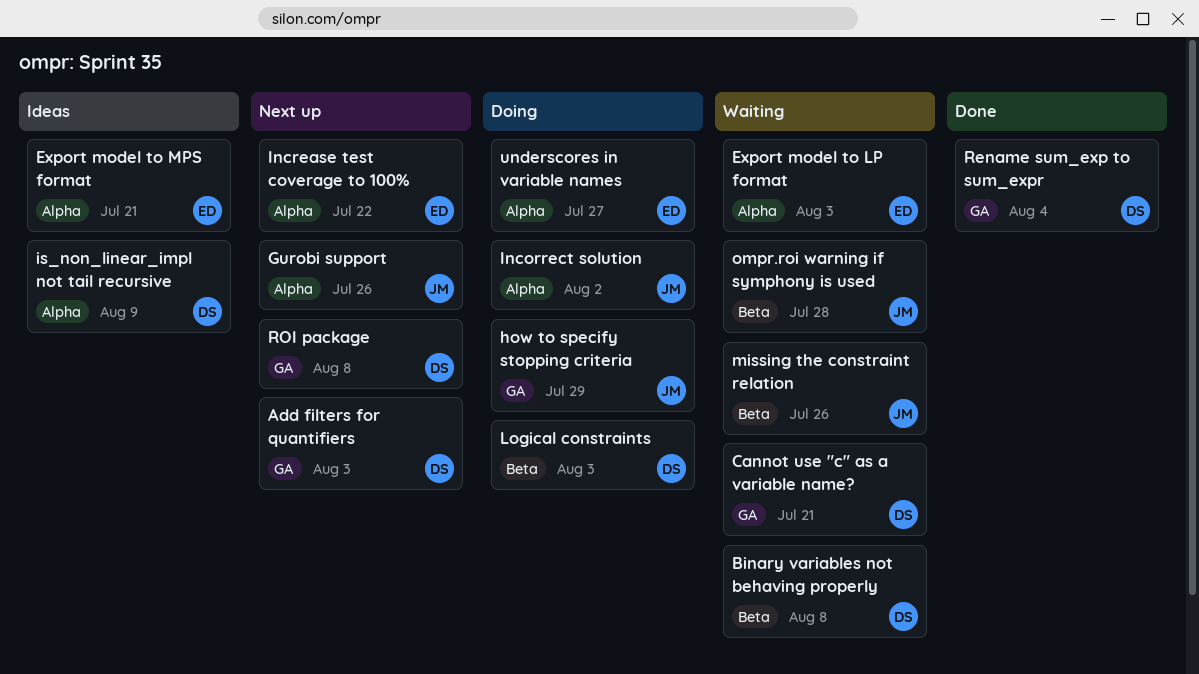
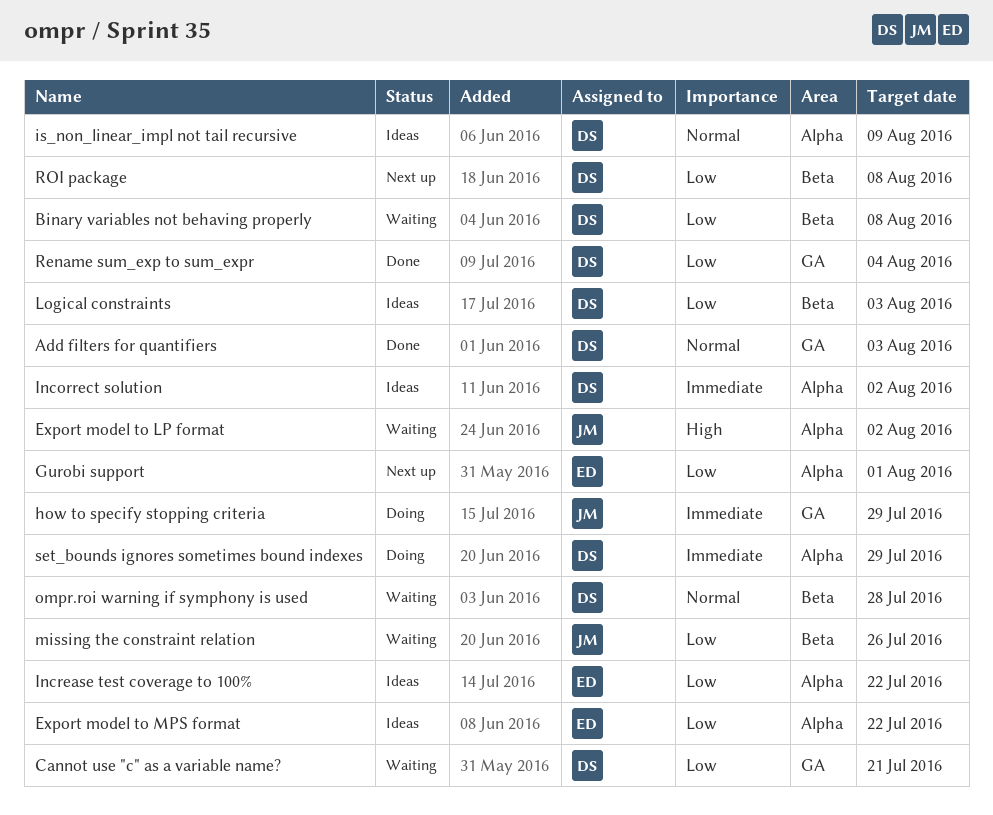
Add filters for quantifiers, status: Next up -> Done
Export model to LP format, owner: ED -> JM
Export model to LP format, due: Aug 3 -> Aug 2
Export model to MPS format, due: Jul 21 -> Jul 22
Gurobi support, owner: JM -> ED
Gurobi support, due: Jul 26 -> Aug 1
Incorrect solution, status: Doing -> Ideas
Incorrect solution, owner: JM -> DS
Increase test coverage to 100%, status: Next up -> Ideas
Logical constraints, status: Doing -> Ideas
ompr.roi warning if symphony is used, owner: JM -> DS
ROI package, label: GA -> Beta
set_bounds ignores sometimes bound indexes: none -> present
underscores in variable names: present -> none

